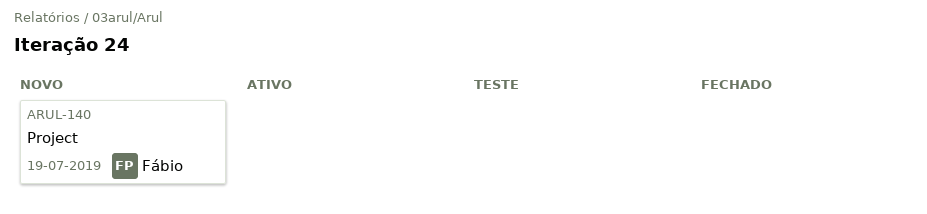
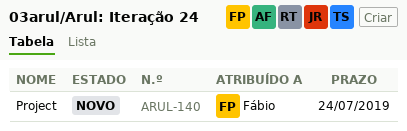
ARUL-140, due: Jul 19 -> Jul 24

